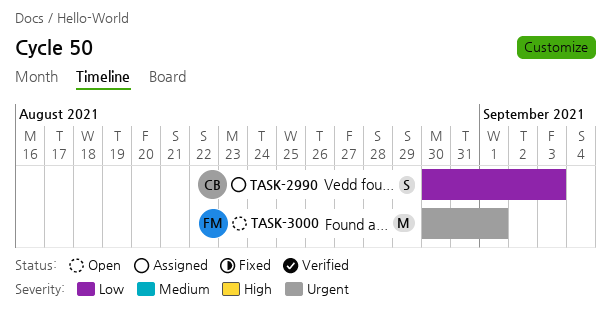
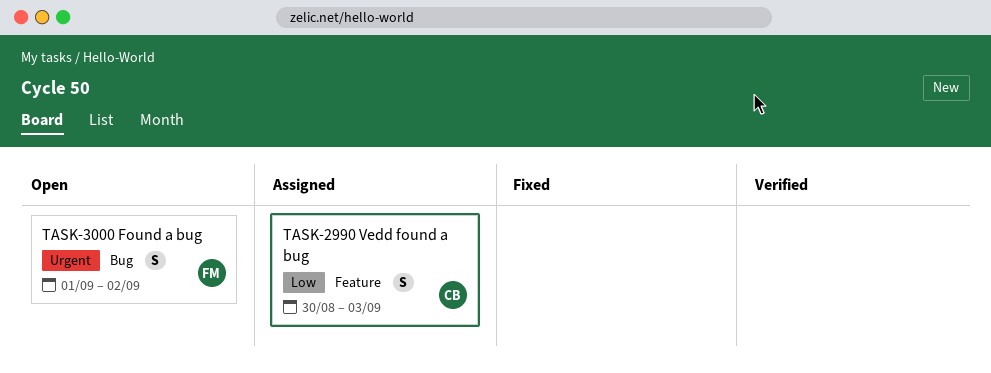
TASK-3000, estimate: M -> S
TASK-3000, start: Aug 30 -> Sep 1
TASK-3000, due: Sep 1 -> Sep 2

